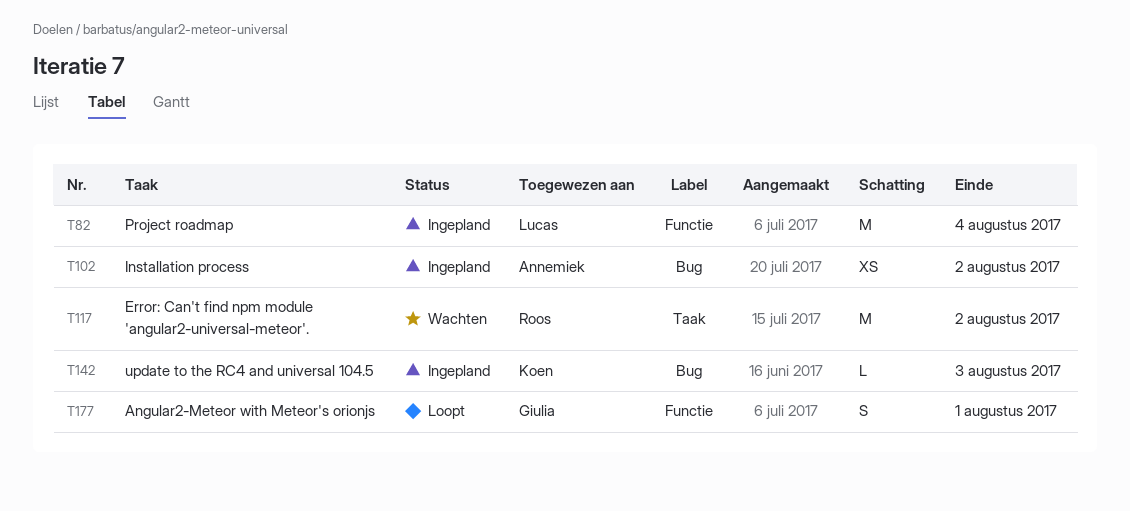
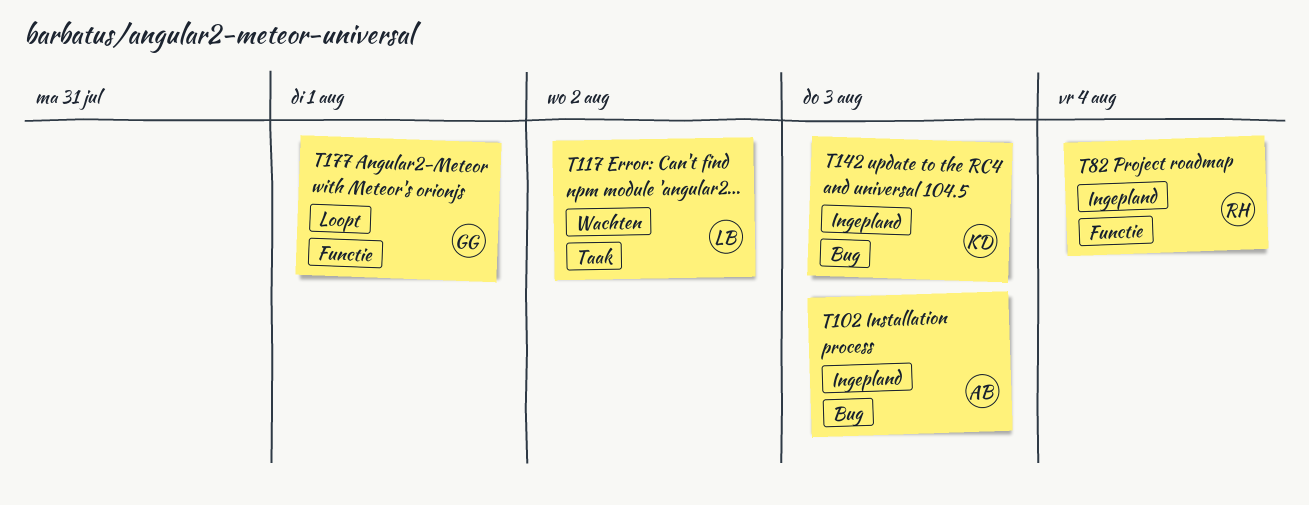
T82, owner: Lucas -> Roos
T102, due: Aug 2 -> Aug 3
T117, owner: Roos -> Lucas

